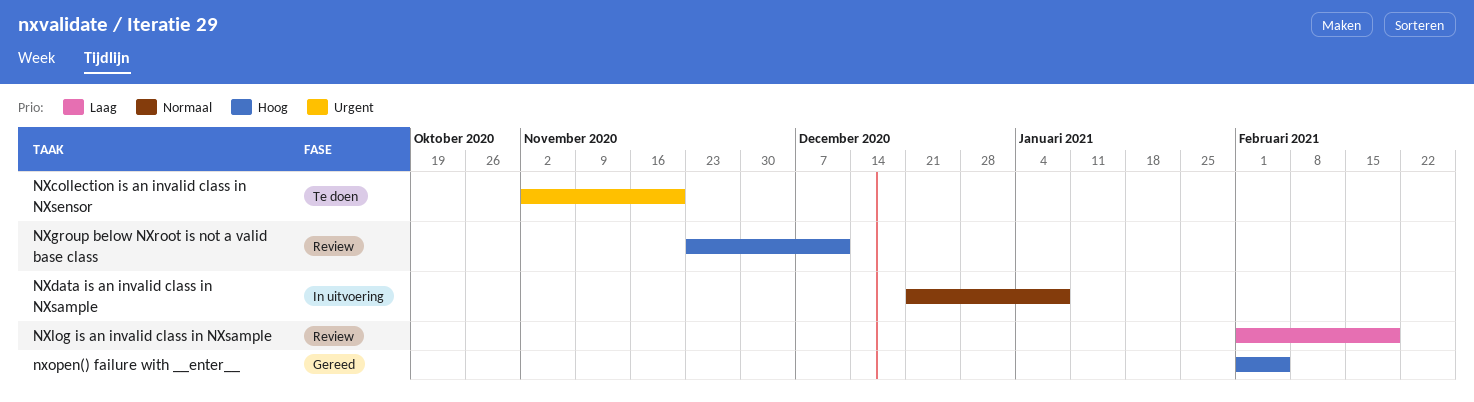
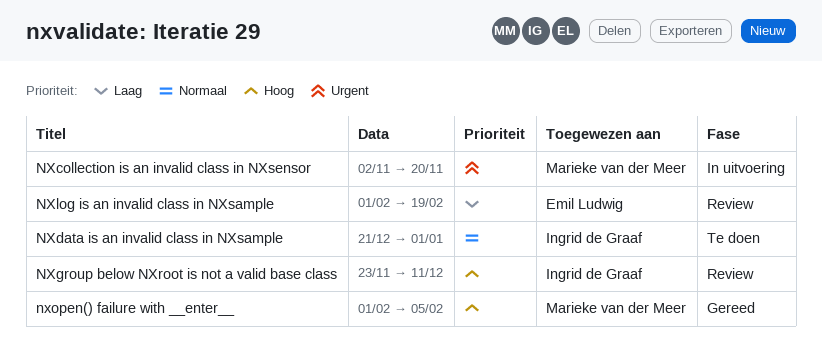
NXcollection is an invalid class in NXsensor, status: Te doen -> In uitvoering
NXdata is an invalid class in NXsample, status: In uitvoering -> Te doen
NXdata is an invalid class in NXsample, due: Jan 8 -> Jan 1

